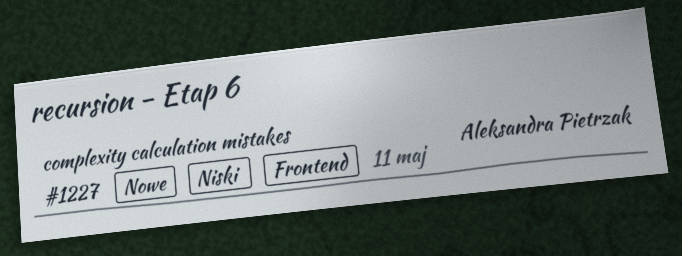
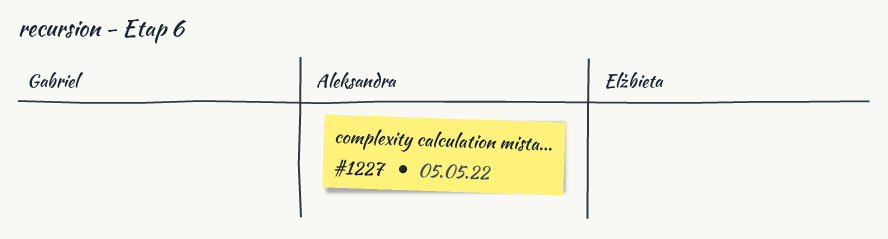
#1227, due: May 11 -> May 5

